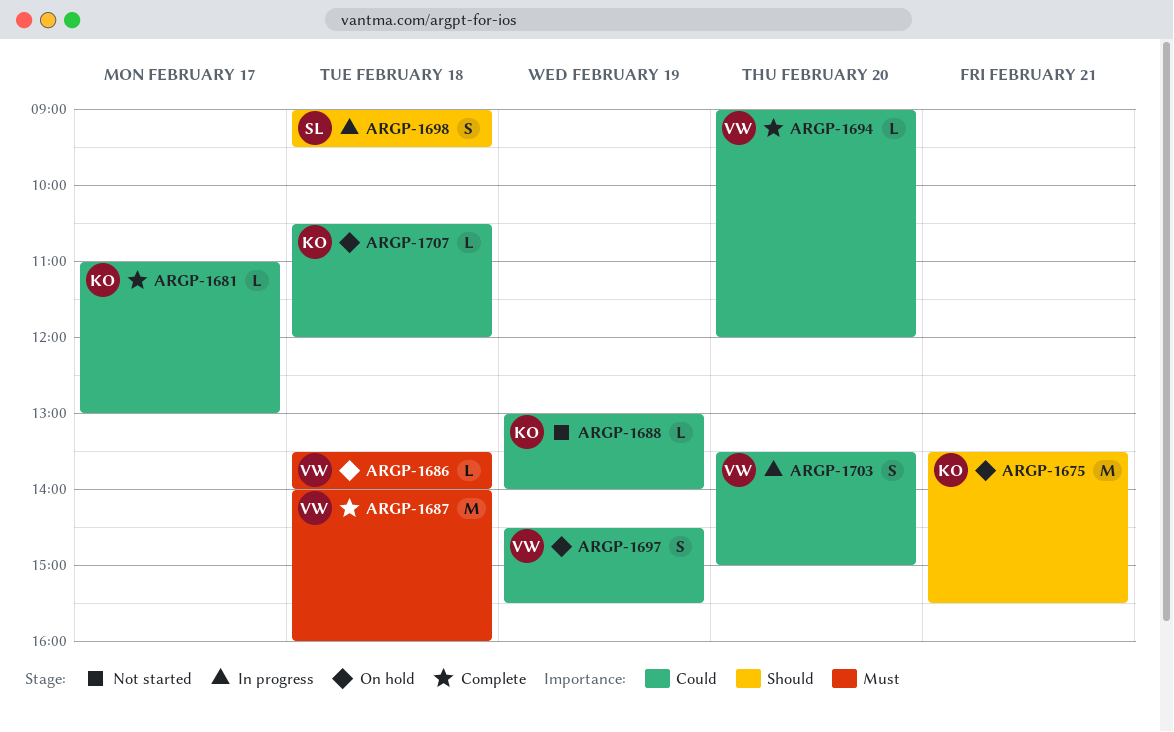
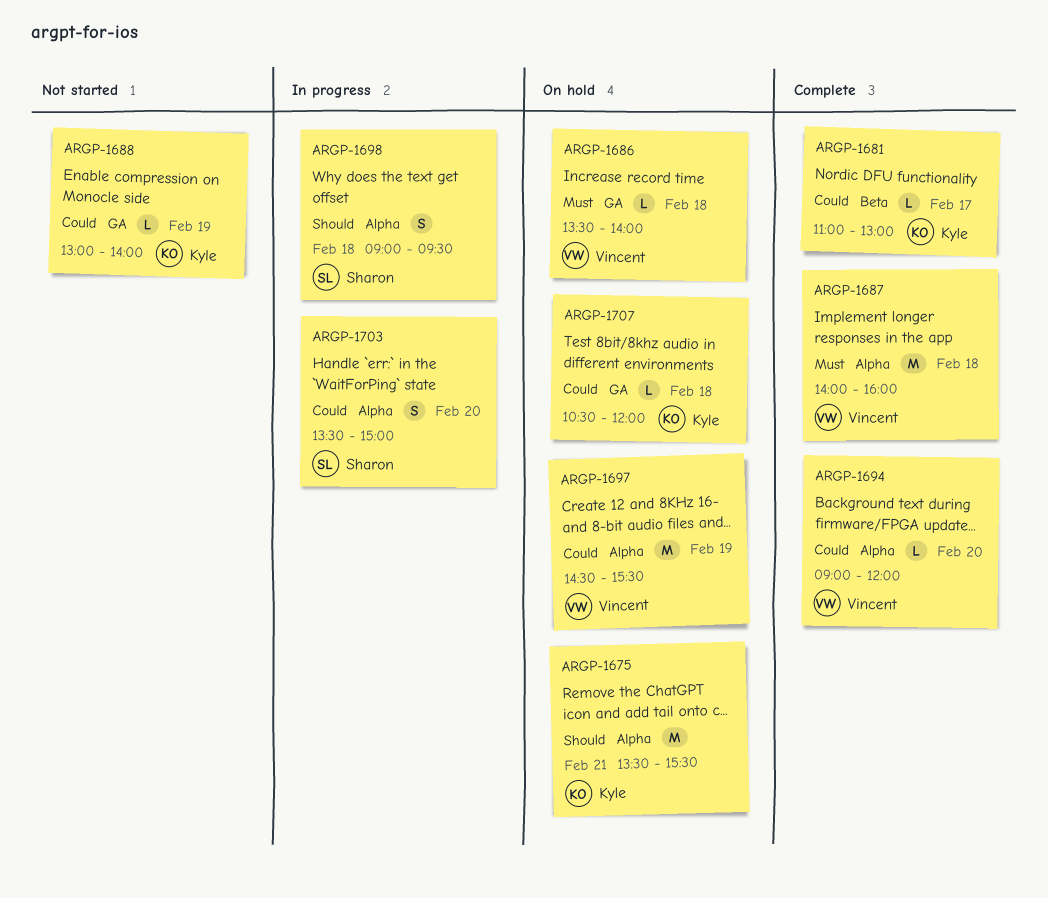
ARGP-1697, estimate: S -> M
ARGP-1703, owner: Vincent -> Sharon

